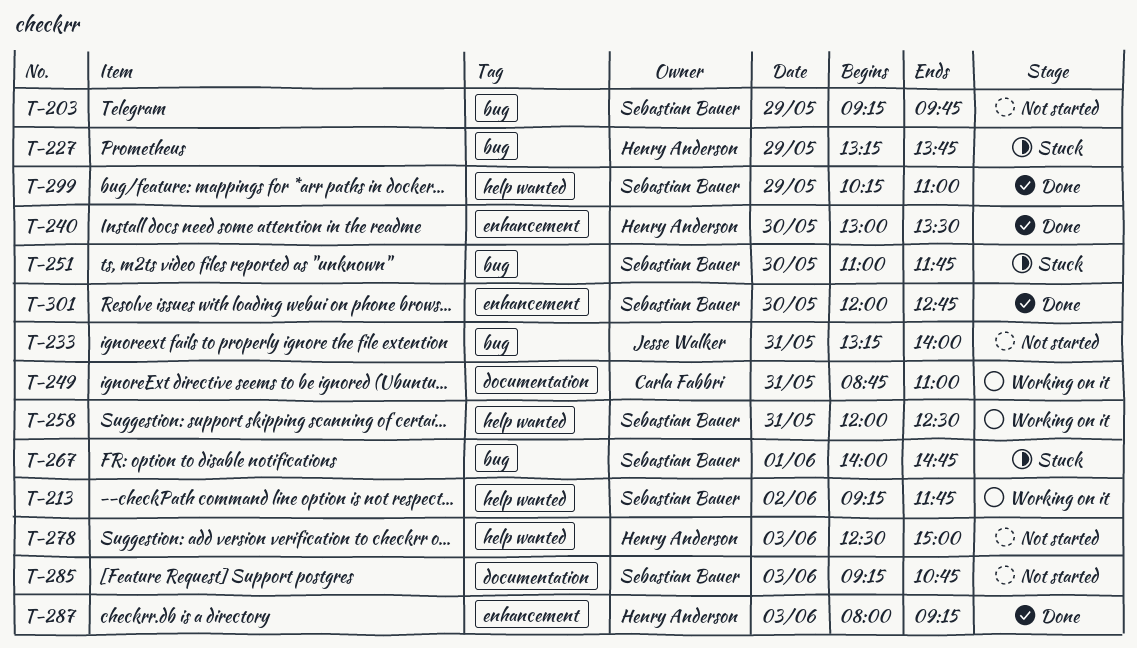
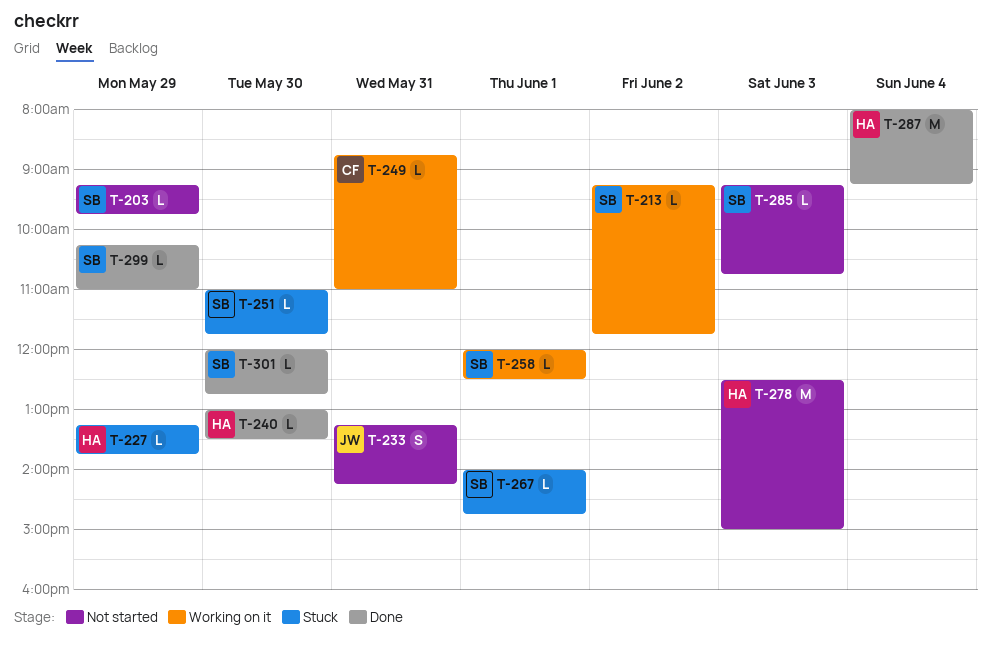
T-233, ends: 14:00 -> 14:15
T-258, day: May 31 -> Jun 1
T-287, day: Jun 3 -> Jun 4

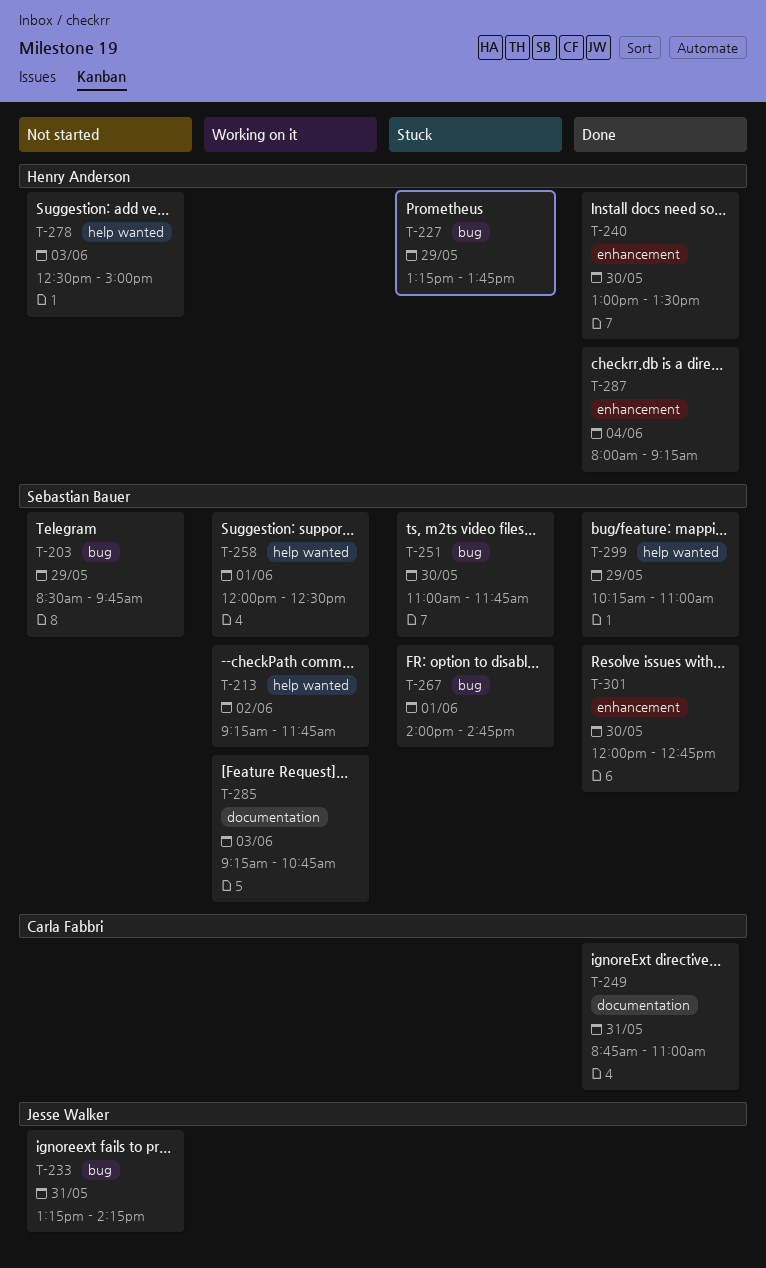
T-203, begins: 09:15 -> 08:30
T-249, status: Working on it -> Done
T-285, status: Not started -> Working on it

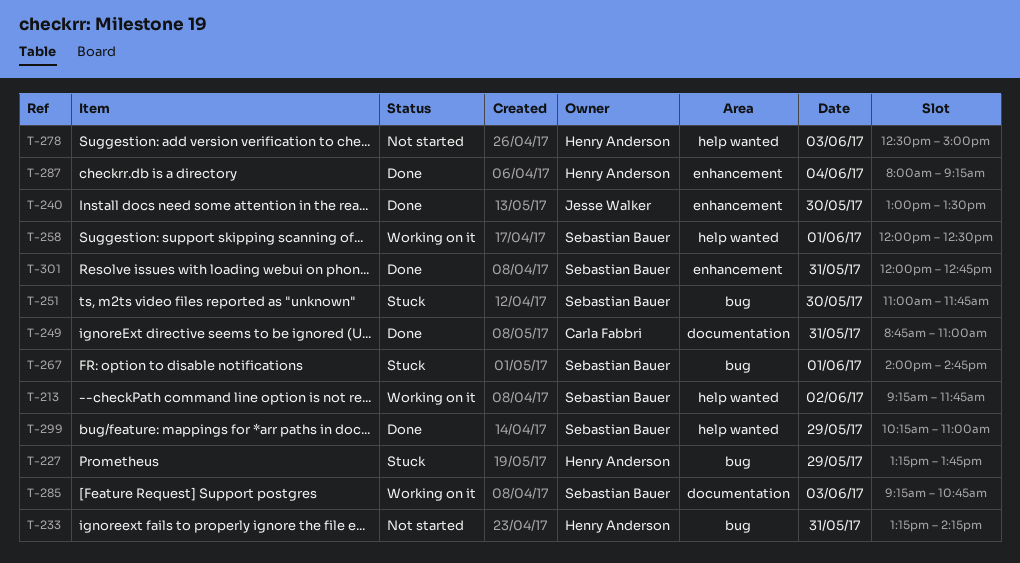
T-203: present -> none
T-233, owner: Jesse Walker -> Henry Anderson
T-240, owner: Henry Anderson -> Jesse Walker
T-301, day: May 30 -> May 31

